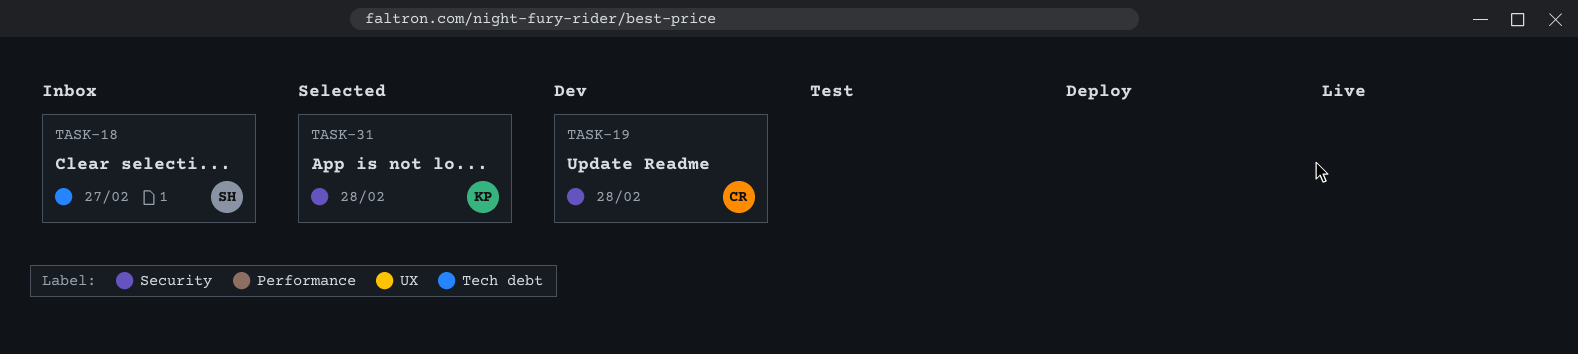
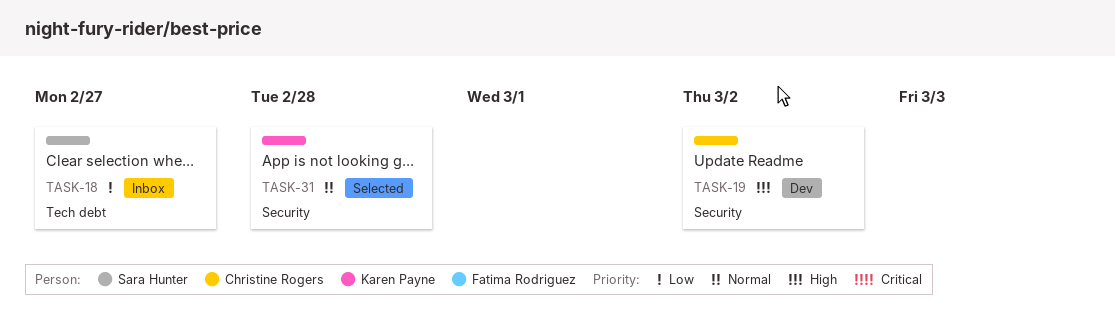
TASK-19, due: Feb 28 -> Mar 2

